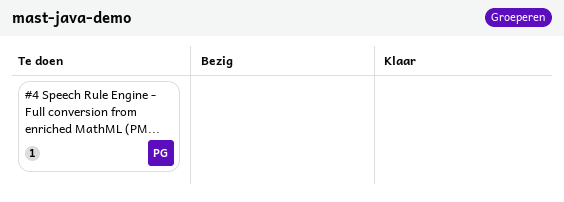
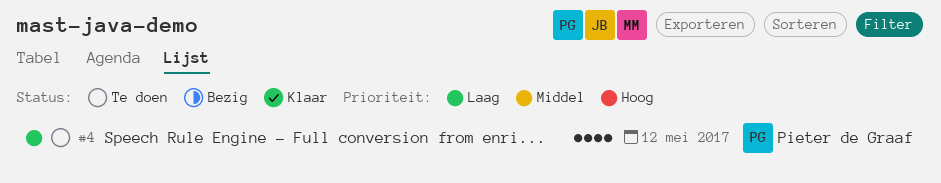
#4, estimate: 1 -> 4

